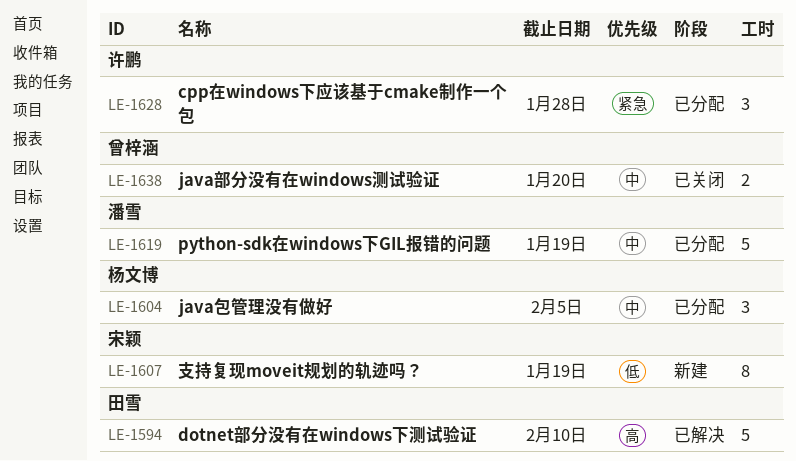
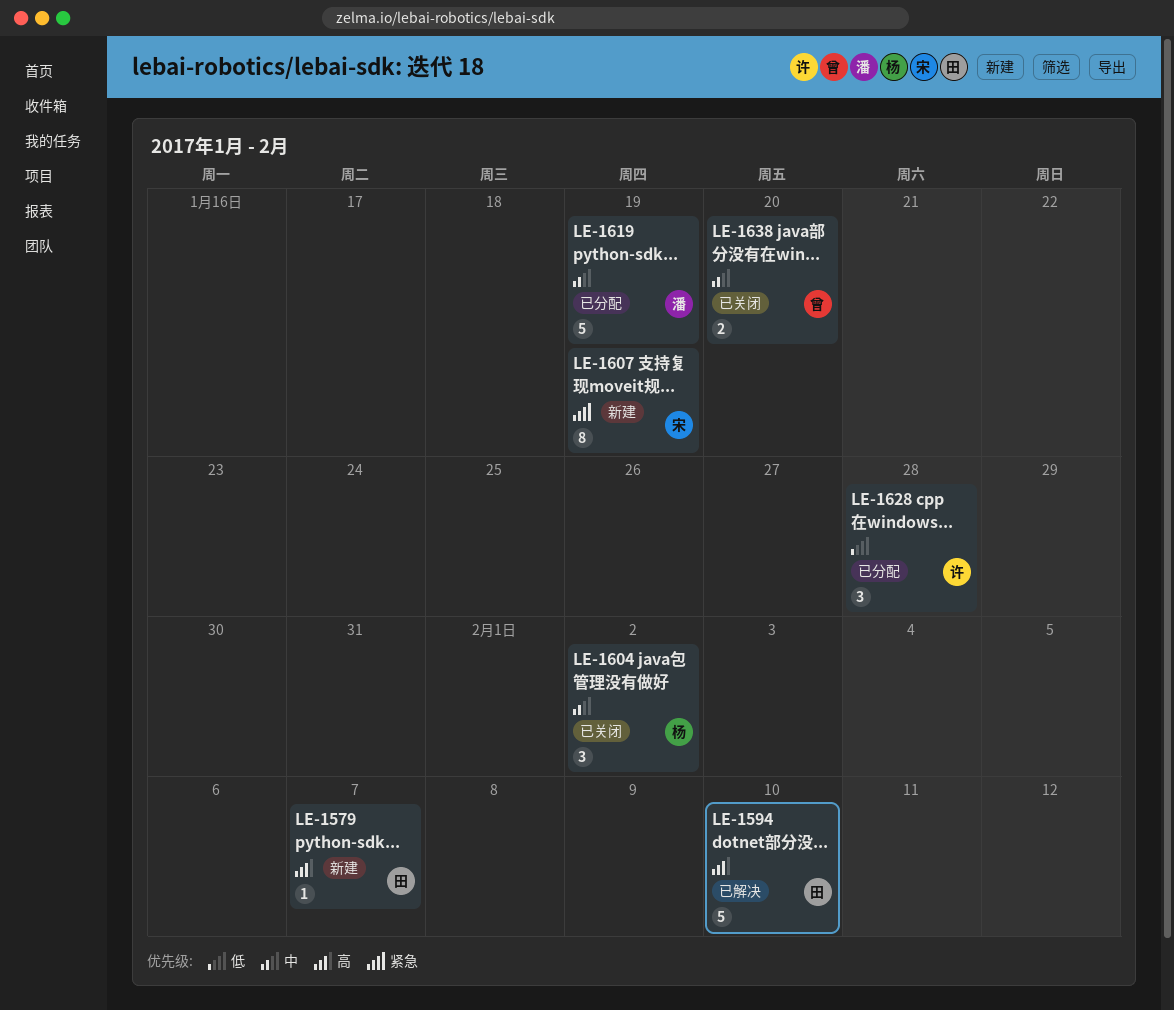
LE-1579: none -> present
LE-1604, status: 已分配 -> 已关闭
LE-1604, due: Feb 5 -> Feb 2
LE-1607, priority: 低 -> 紧急
LE-1628, priority: 紧急 -> 低

